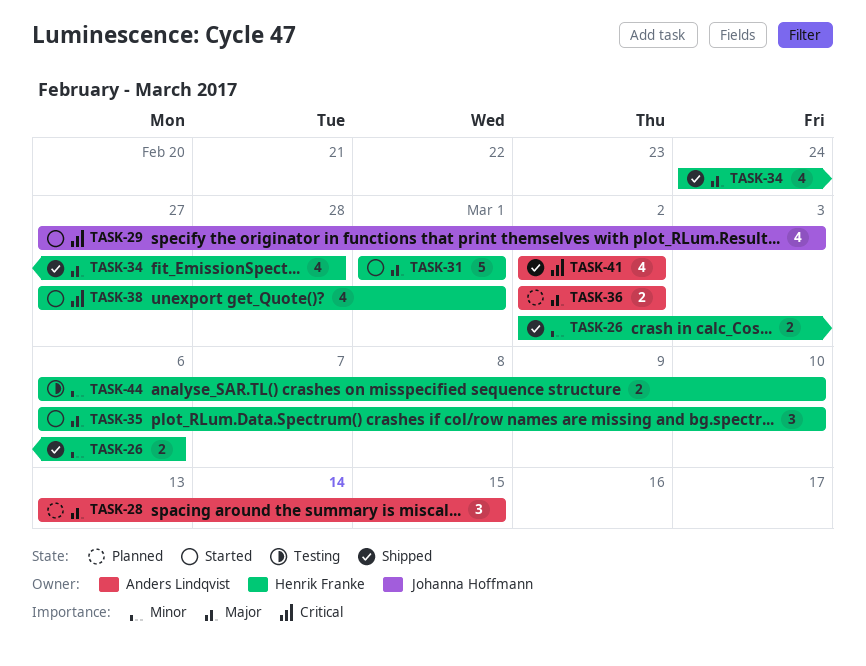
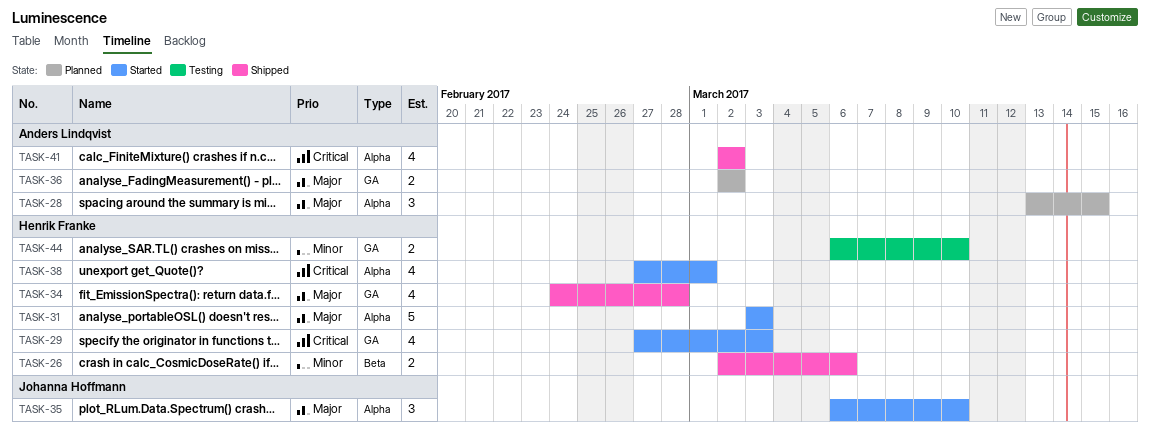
TASK-29, owner: Johanna Hoffmann -> Henrik Franke
TASK-31, start: Mar 1 -> Mar 3
TASK-31, due: Mar 1 -> Mar 3
TASK-35, owner: Henrik Franke -> Johanna Hoffmann

